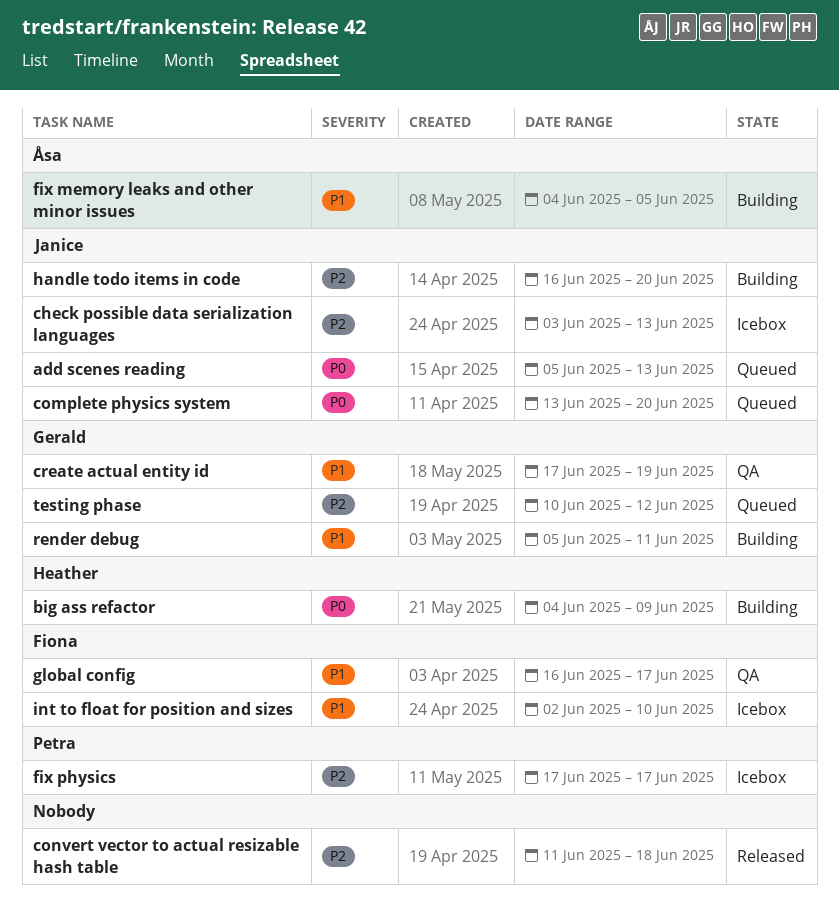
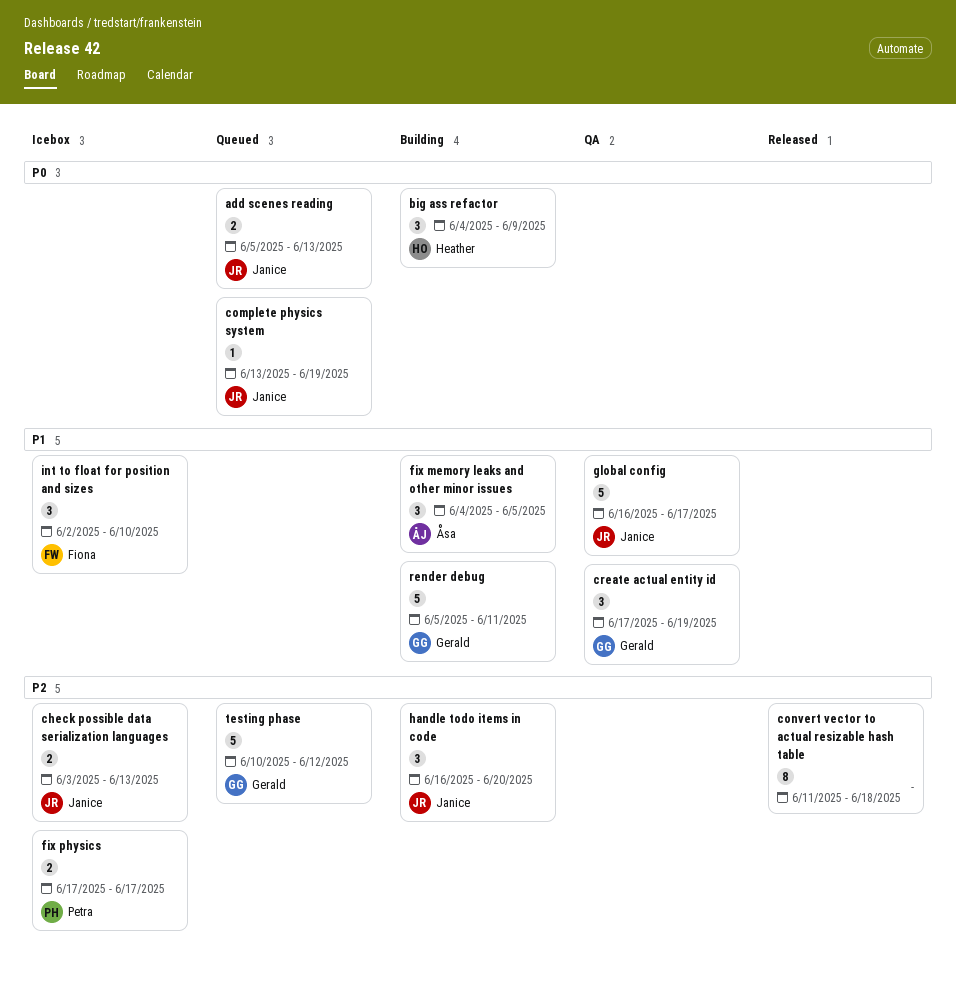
complete physics system, due: Jun 20 -> Jun 19
global config, owner: Fiona -> Janice

